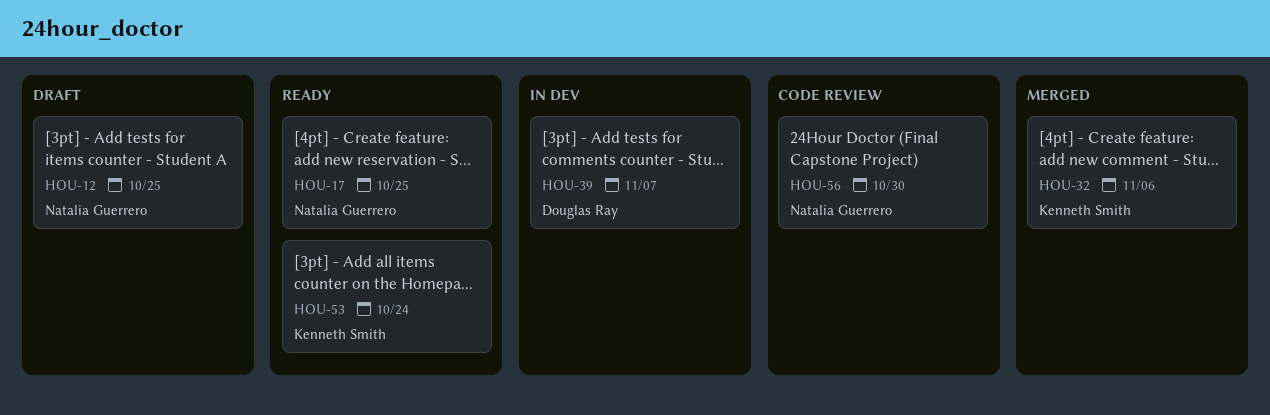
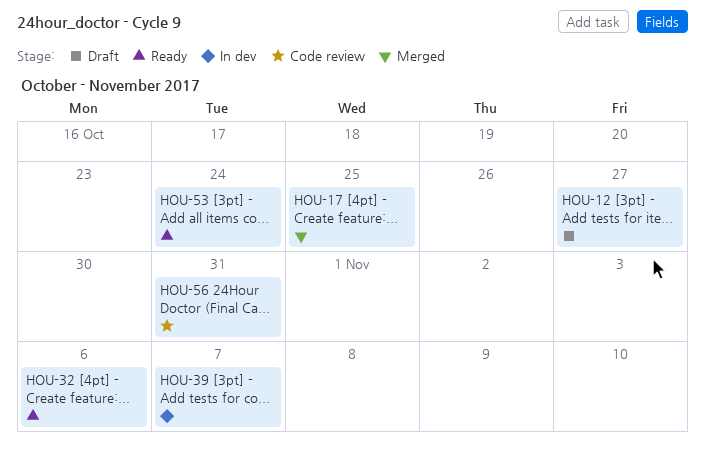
HOU-12, due: Oct 25 -> Oct 27
HOU-17, status: Ready -> Merged
HOU-32, status: Merged -> Ready
HOU-56, due: Oct 30 -> Oct 31

